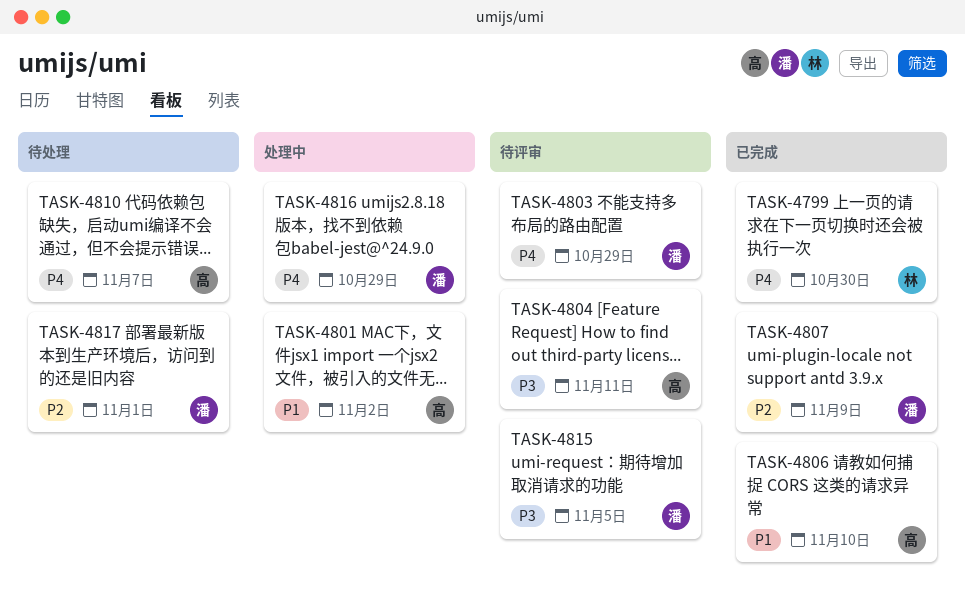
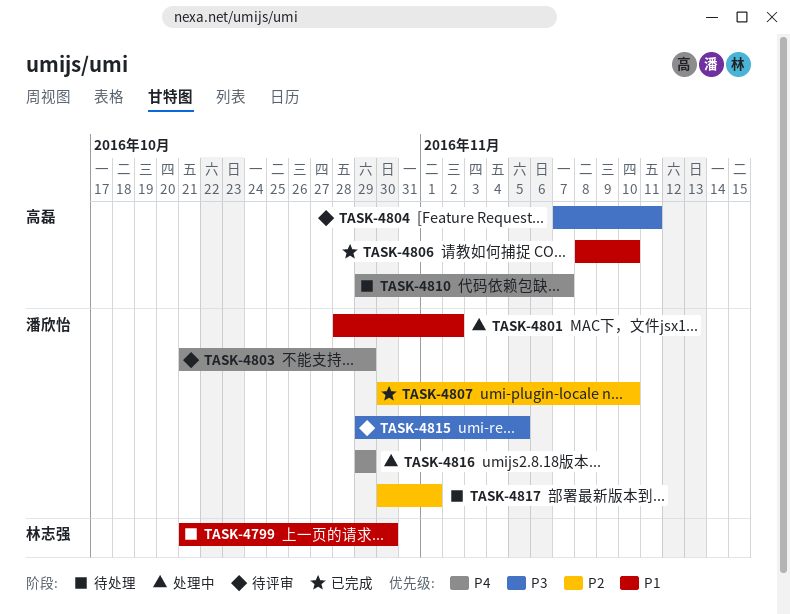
TASK-4799, status: 已完成 -> 待处理
TASK-4799, priority: P4 -> P1
TASK-4801, owner: 高磊 -> 潘欣怡
TASK-4807, due: Nov 9 -> Nov 10

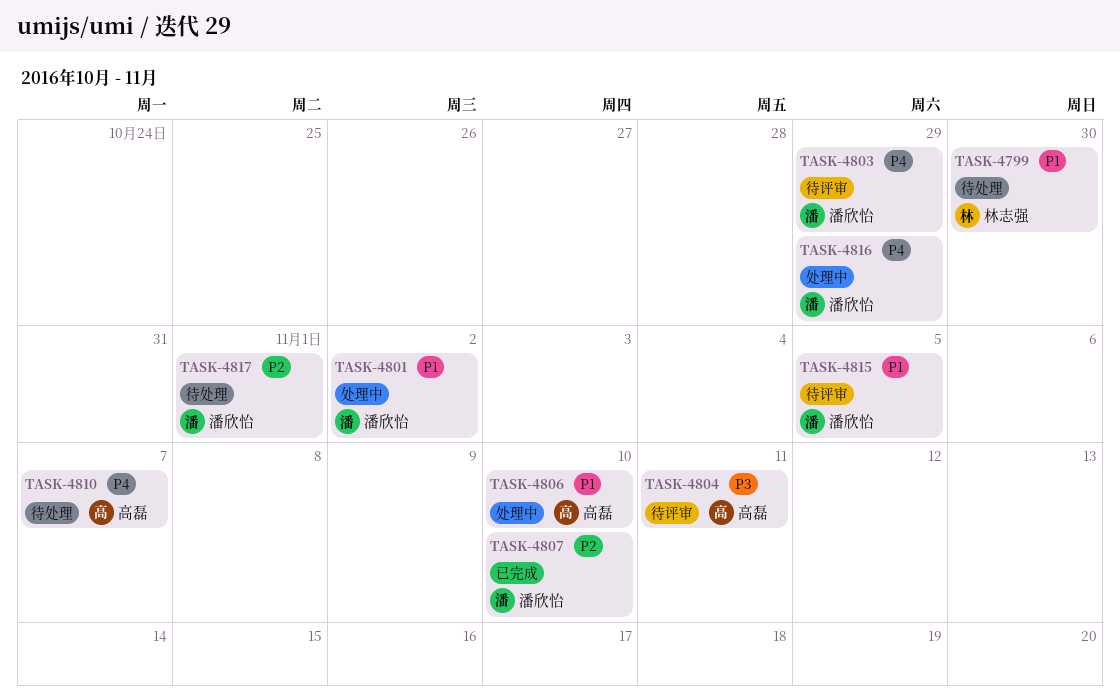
TASK-4806, status: 已完成 -> 处理中
TASK-4815, priority: P3 -> P1

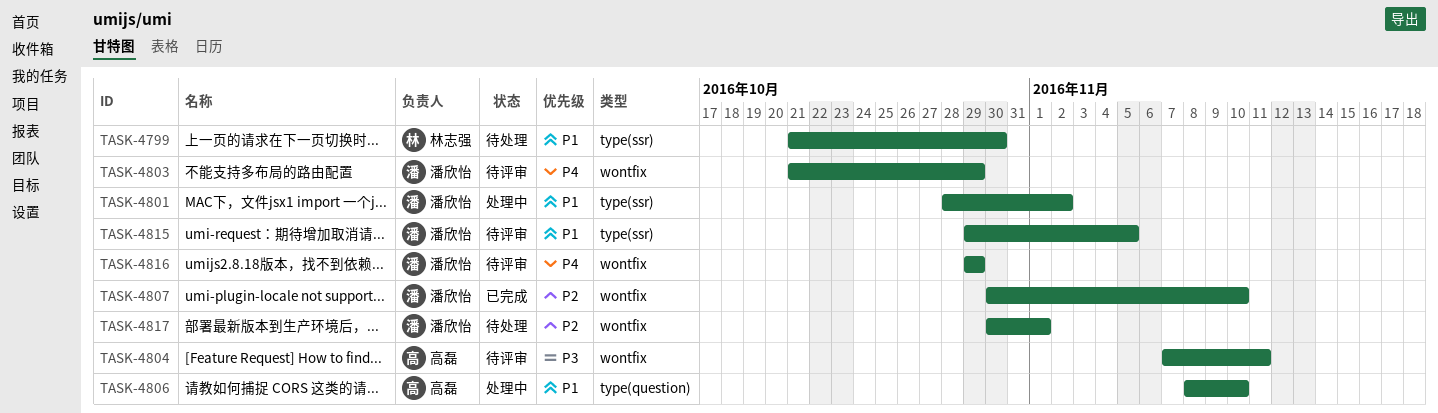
TASK-4810: present -> none
TASK-4816, status: 处理中 -> 待评审

